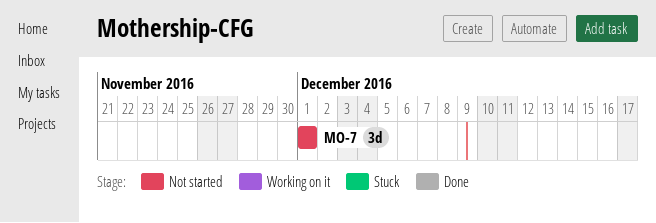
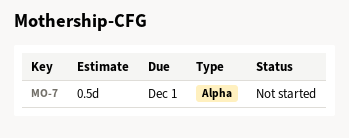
MO-7, estimate: 3d -> 0.5d

